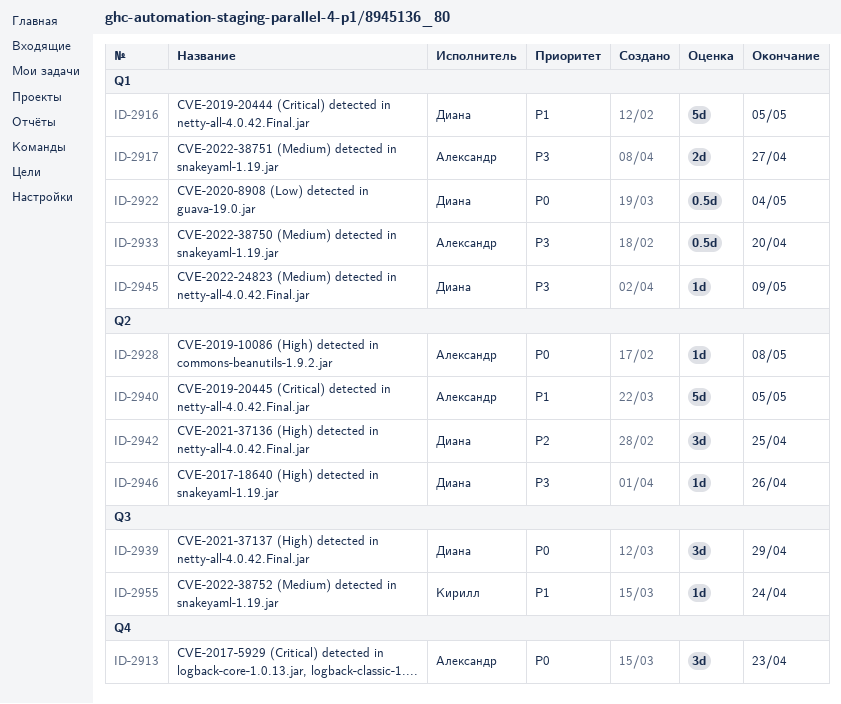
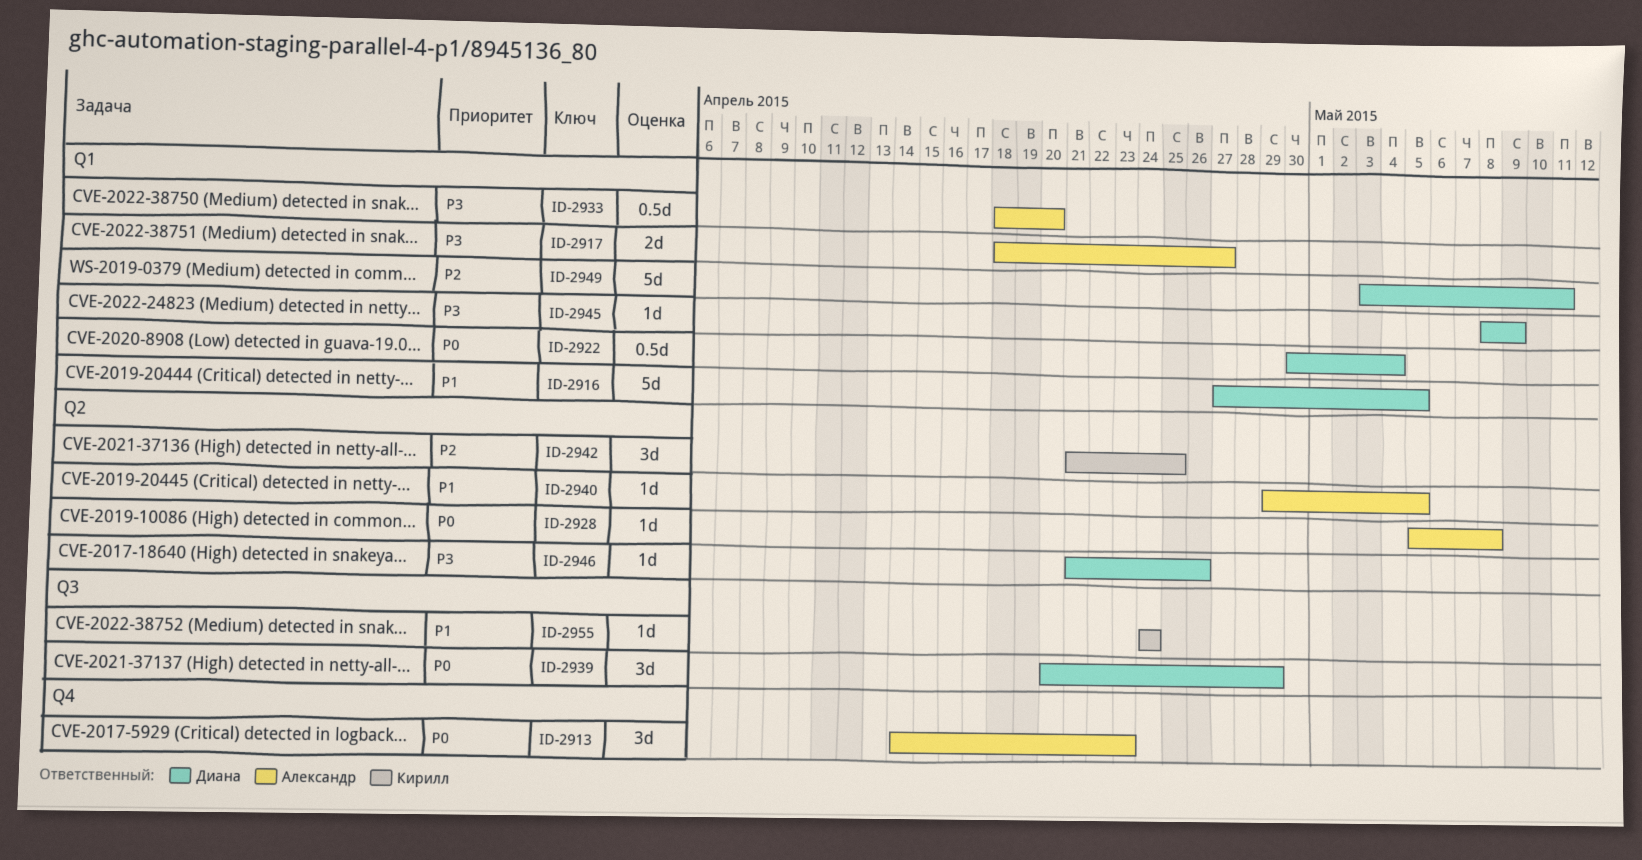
ID-2940, estimate: 5d -> 1d
ID-2942, owner: Диана -> Кирилл
ID-2949: none -> present

